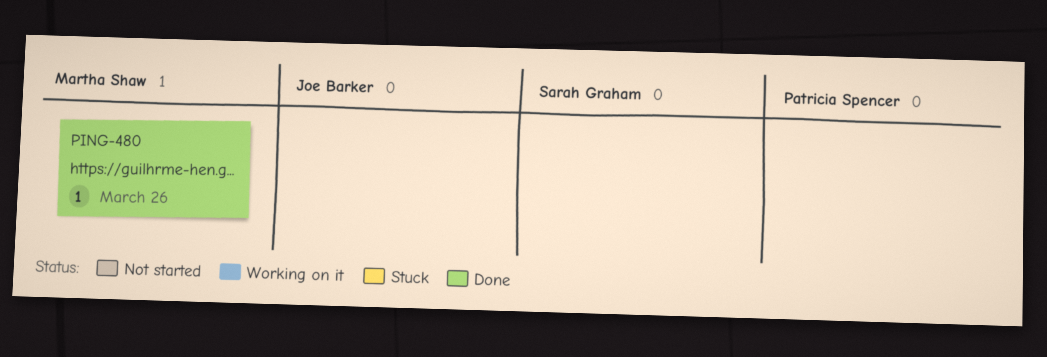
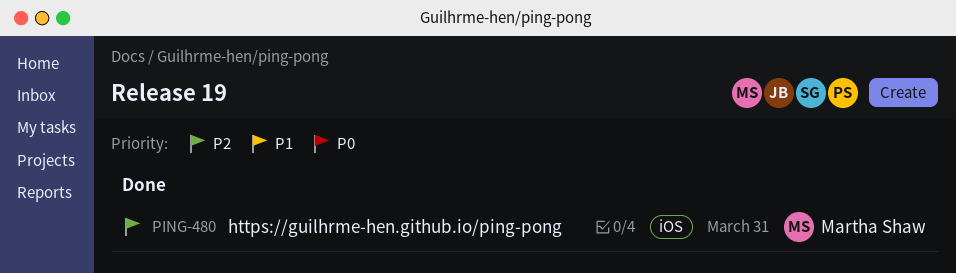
PING-480, due: Mar 26 -> Mar 31

